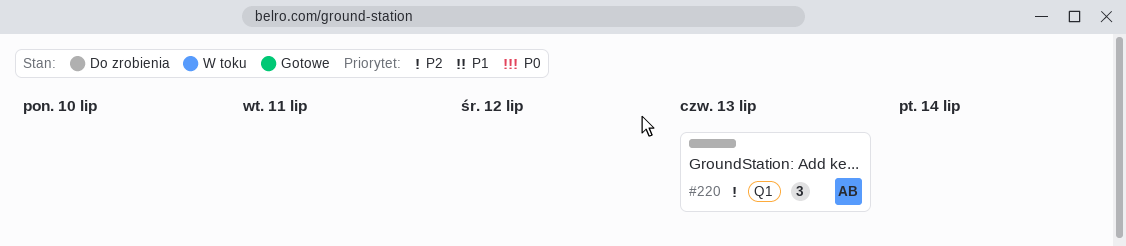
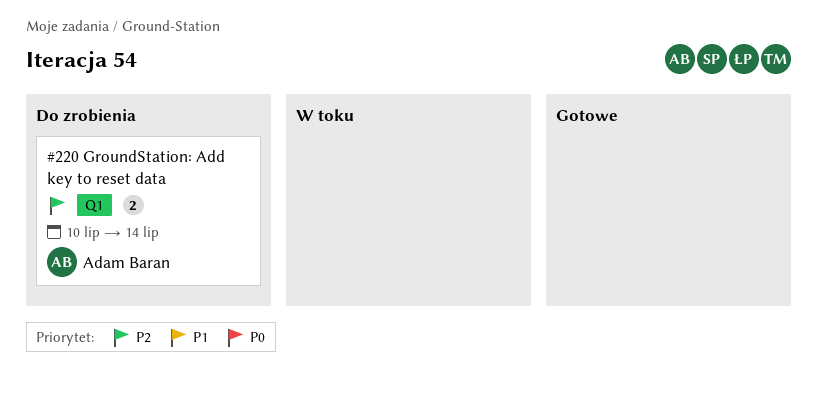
#220, estimate: 3 -> 2
#220, due: Jul 13 -> Jul 14

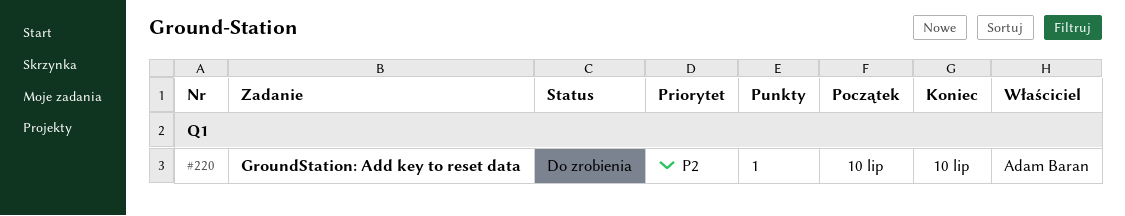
#220, estimate: 2 -> 1
#220, due: Jul 14 -> Jul 10

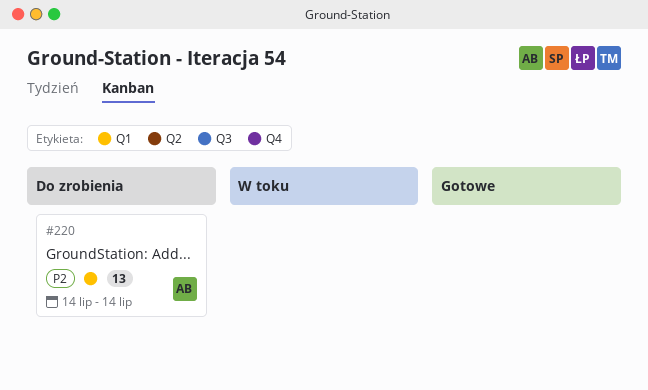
#220, estimate: 1 -> 13
#220, start: Jul 10 -> Jul 14
#220, due: Jul 10 -> Jul 14

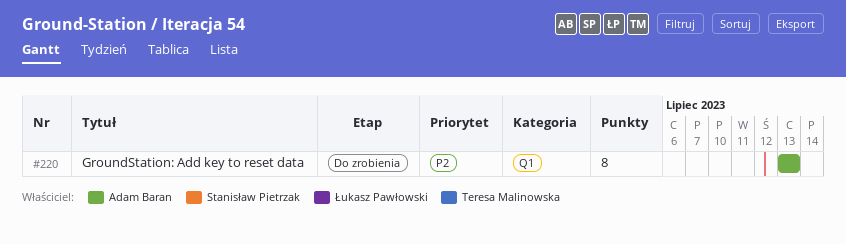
#220, estimate: 13 -> 8
#220, start: Jul 14 -> Jul 13
#220, due: Jul 14 -> Jul 13

